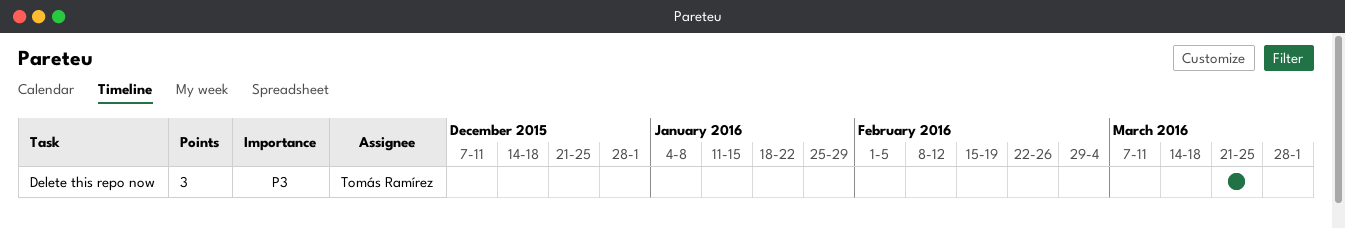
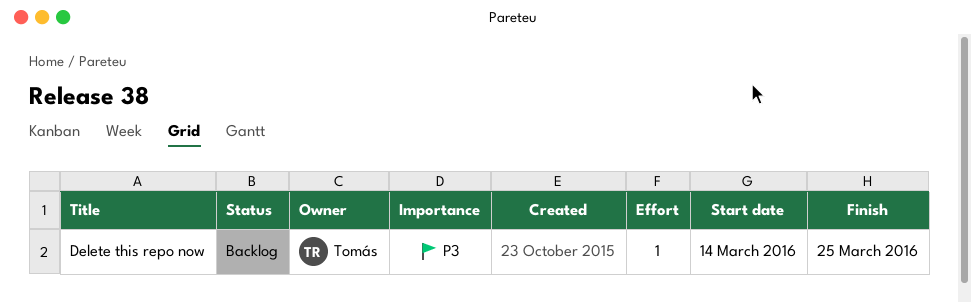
Delete this repo now, estimate: 3 -> 1
Delete this repo now, start: Mar 21 -> Mar 14

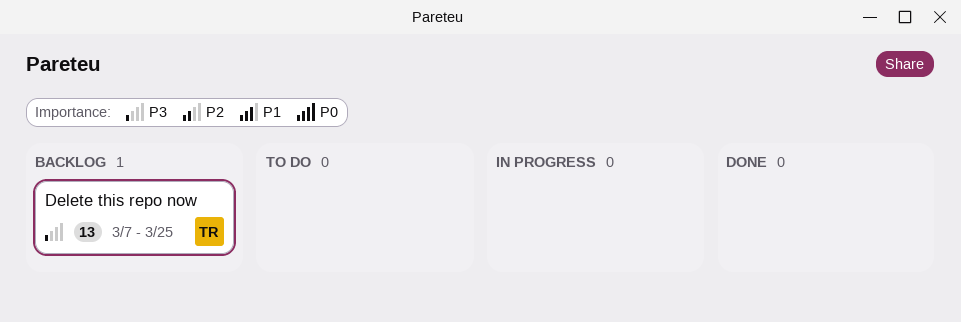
Delete this repo now, estimate: 1 -> 13
Delete this repo now, start: Mar 14 -> Mar 7

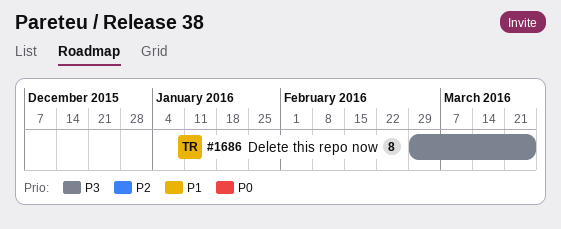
Delete this repo now, estimate: 13 -> 8
Delete this repo now, start: Mar 7 -> Feb 29

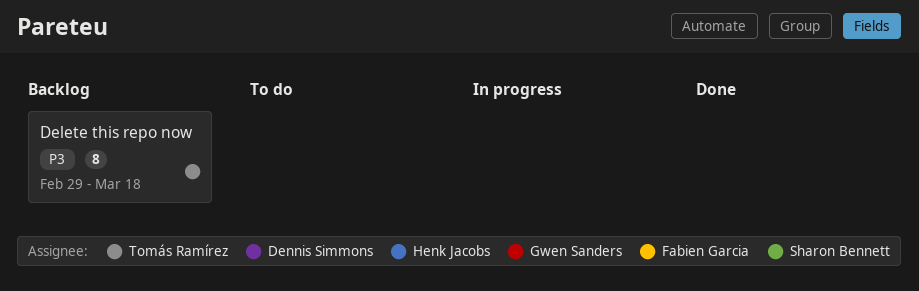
Delete this repo now, due: Mar 25 -> Mar 18

